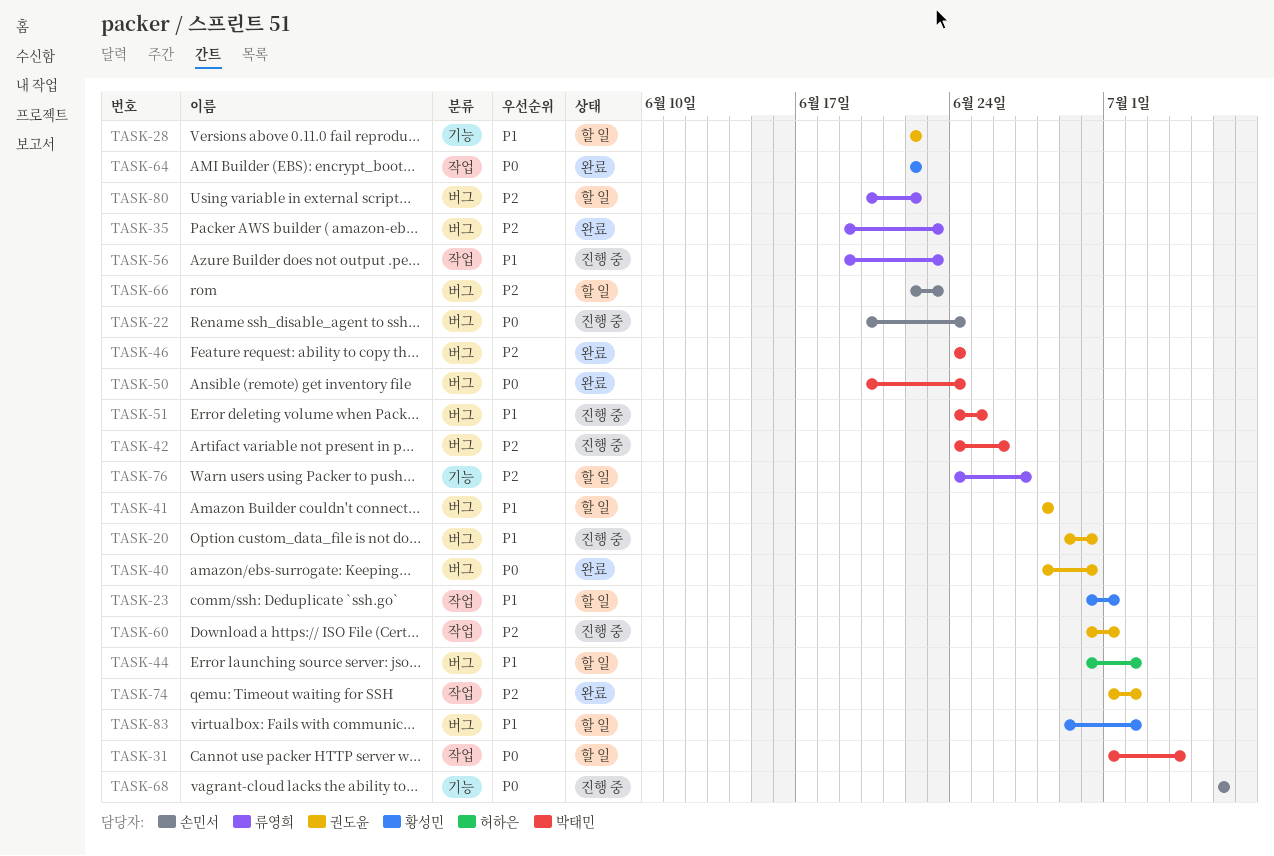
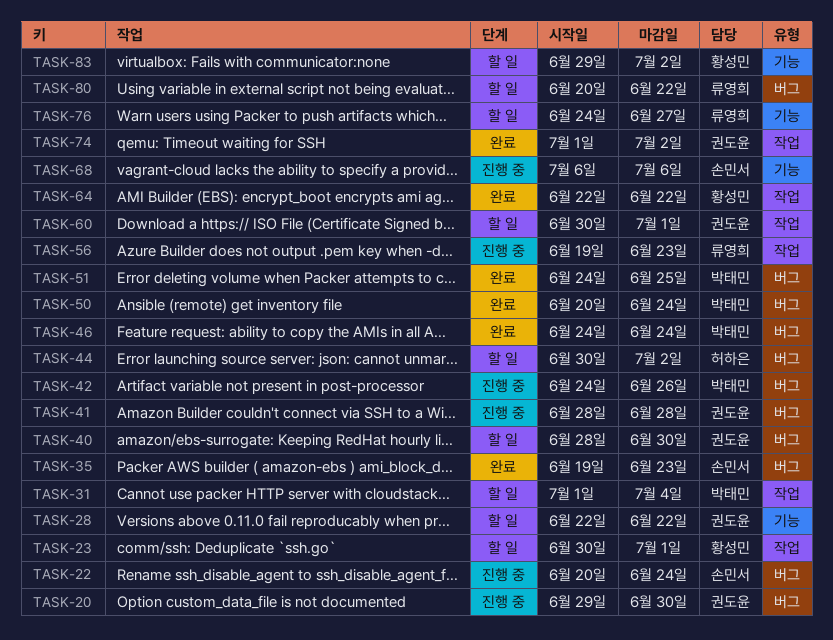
TASK-35, owner: 류영희 -> 손민서
TASK-40, status: 완료 -> 할 일
TASK-41, status: 할 일 -> 진행 중
TASK-51, status: 진행 중 -> 완료
TASK-60, status: 진행 중 -> 할 일
TASK-66: present -> none
TASK-83, label: 버그 -> 기능

